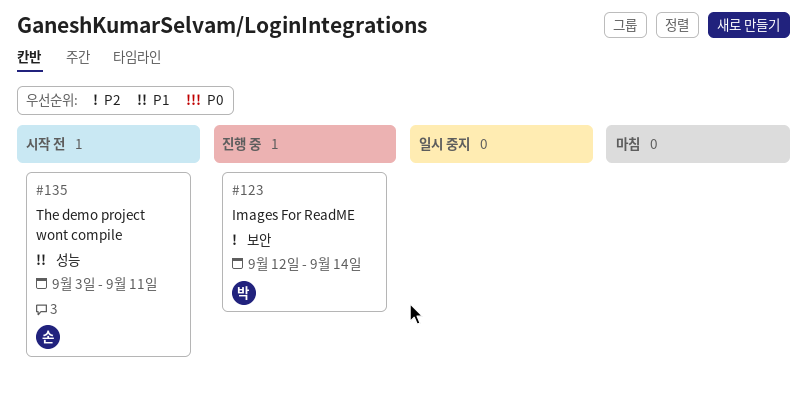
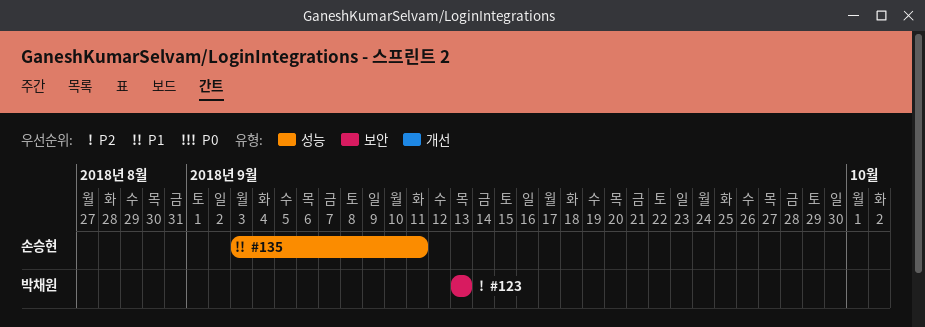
#123, start: Sep 12 -> Sep 13
#123, due: Sep 14 -> Sep 13

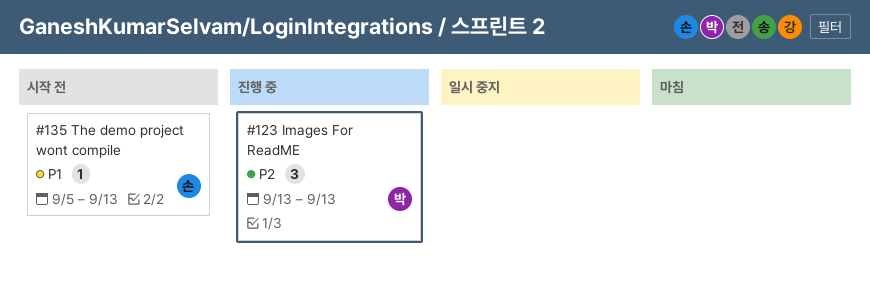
#135, start: Sep 3 -> Sep 5
#135, due: Sep 11 -> Sep 13

